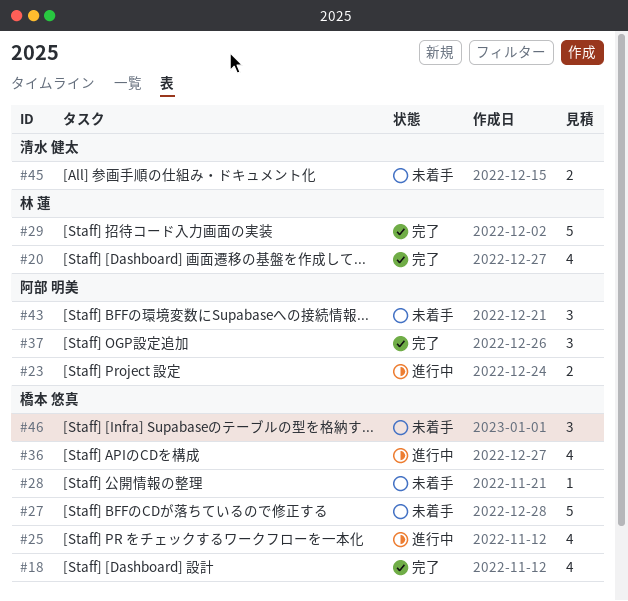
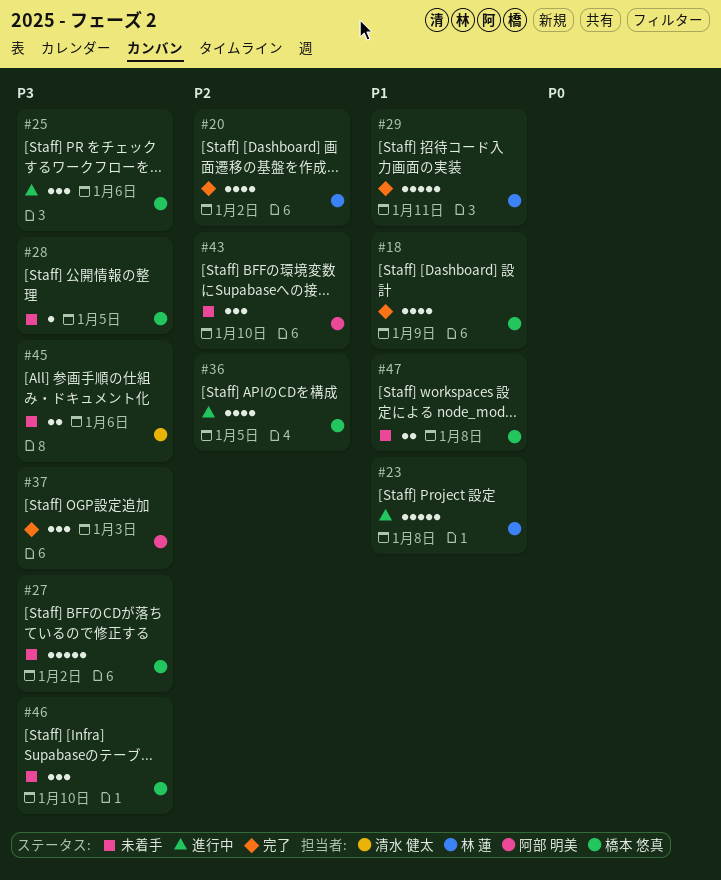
#23, owner: 阿部 明美 -> 林 蓮
#23, estimate: 2 -> 5
#25, estimate: 4 -> 3
#47: none -> present

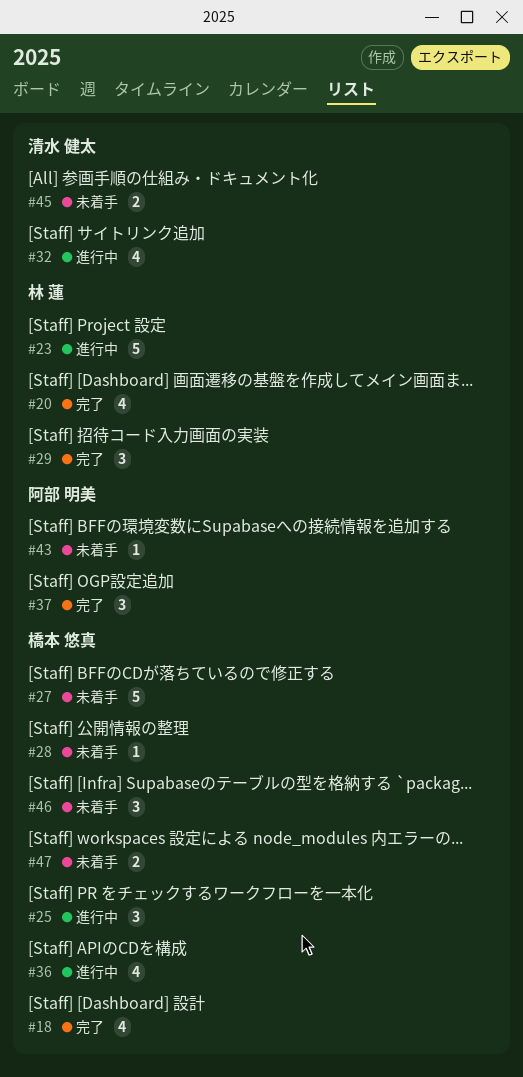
#29, estimate: 5 -> 3
#32: none -> present
#43, estimate: 3 -> 1

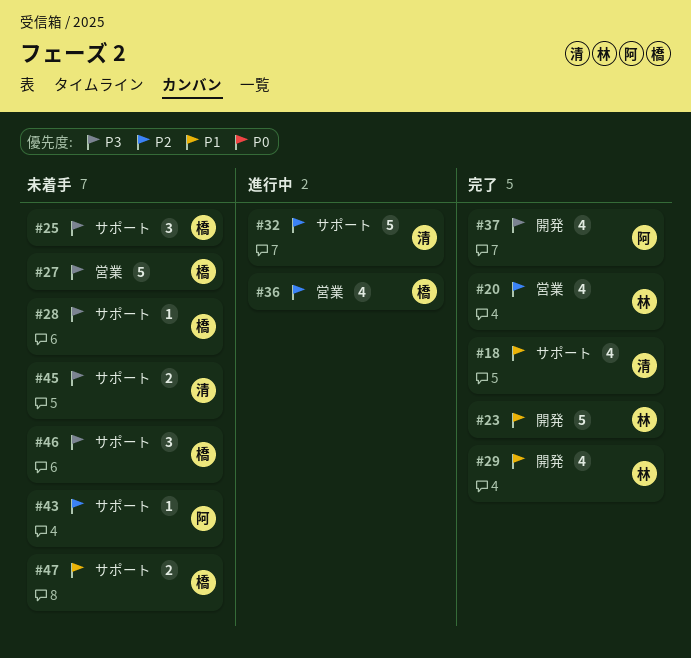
#18, owner: 橋本 悠真 -> 清水 健太
#23, status: 進行中 -> 完了
#25, status: 進行中 -> 未着手
#29, estimate: 3 -> 4
#32, estimate: 4 -> 5
#37, estimate: 3 -> 4

